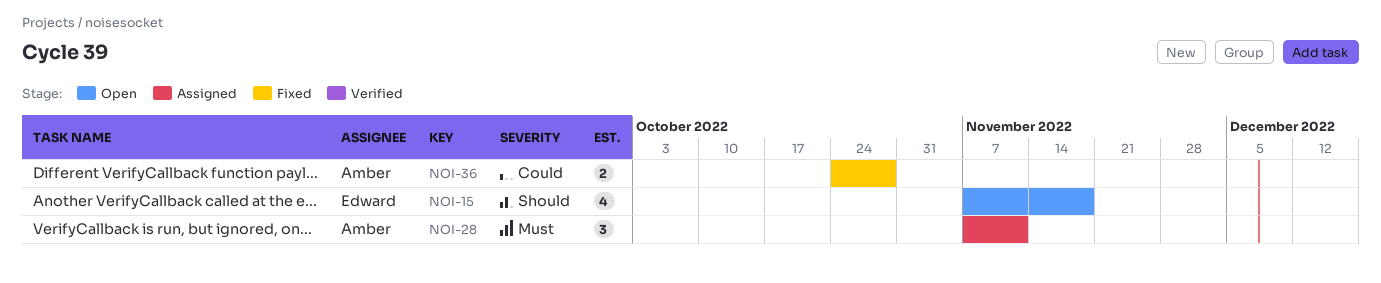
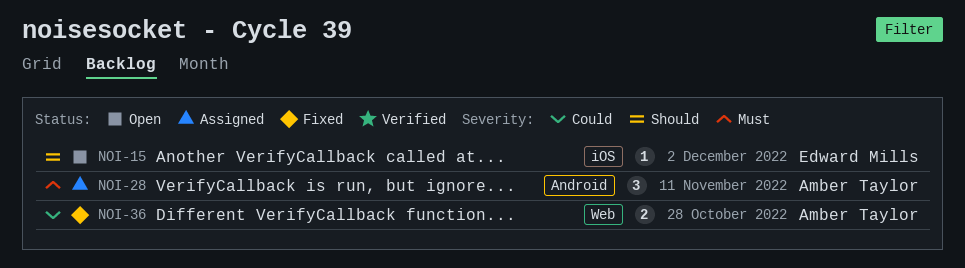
NOI-15, estimate: 4 -> 1
NOI-15, due: Nov 18 -> Dec 2

